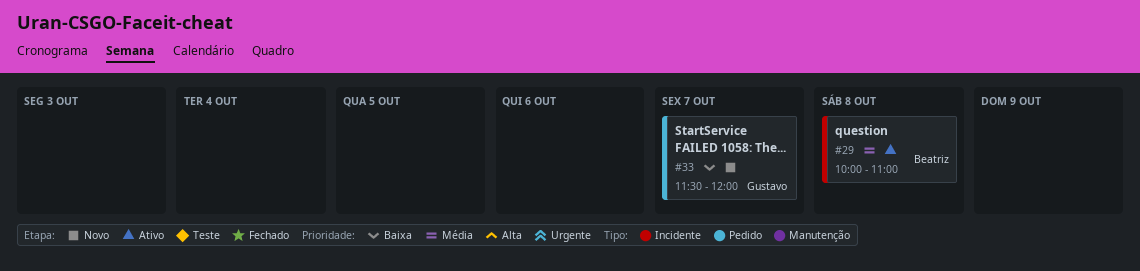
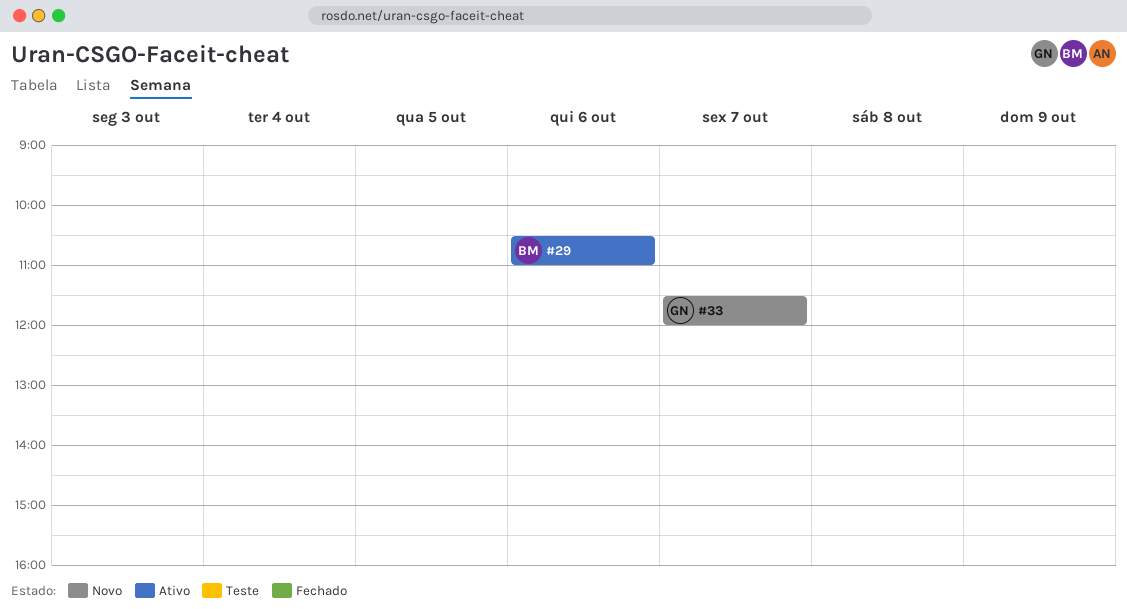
#29, day: Oct 8 -> Oct 6
#29, begins: 10:00 -> 10:30

